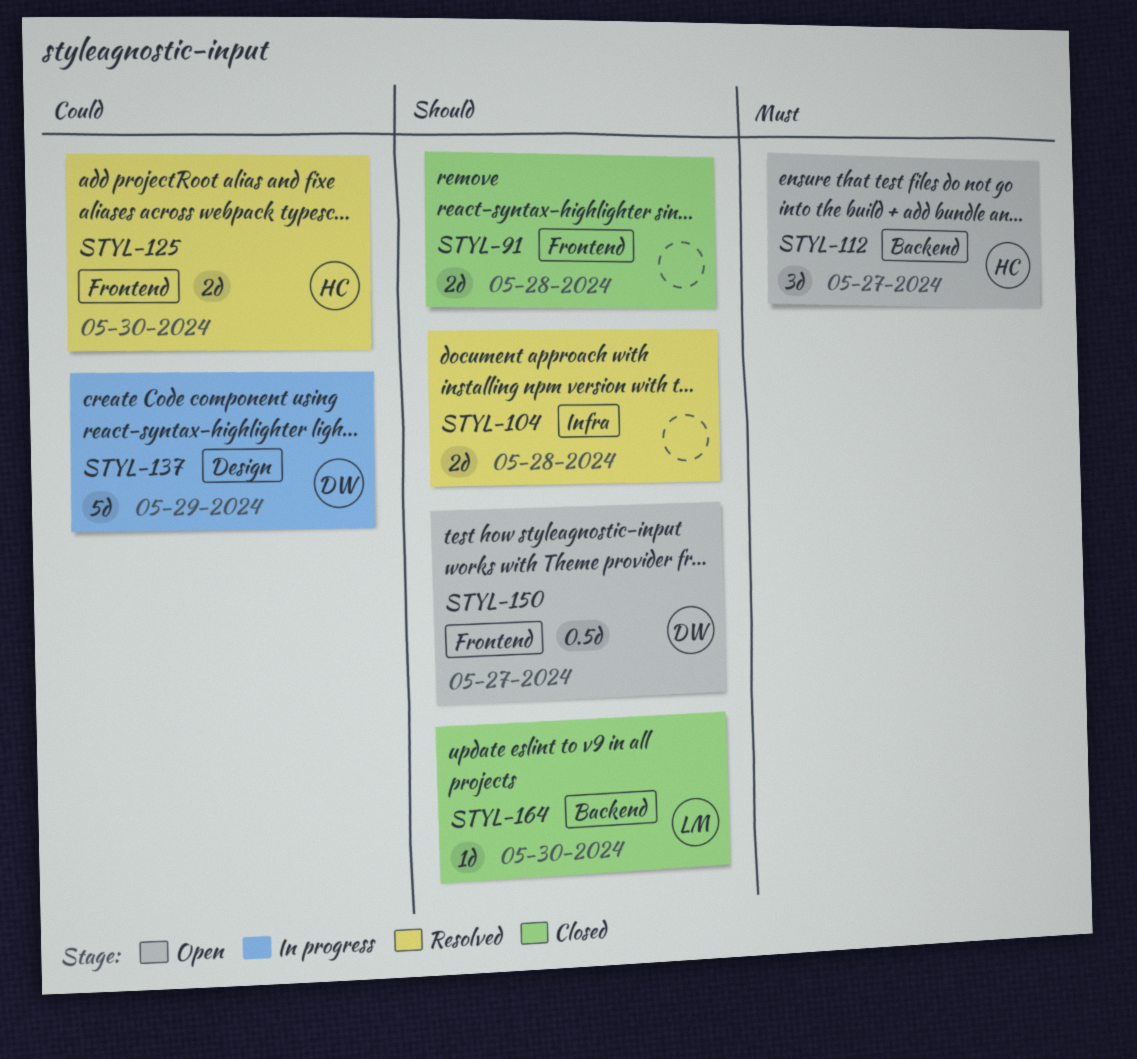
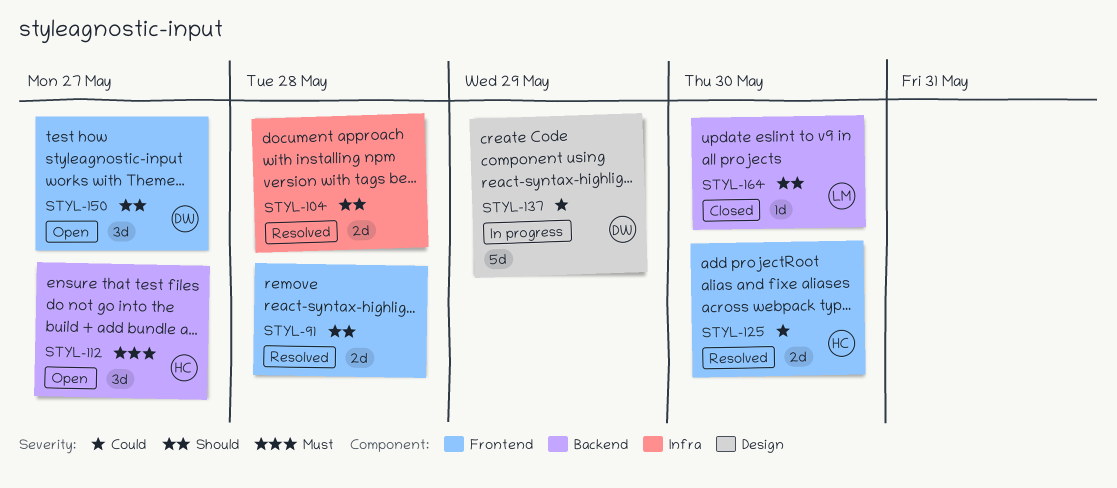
STYL-91, status: Closed -> Resolved
STYL-150, estimate: 0.5d -> 3d

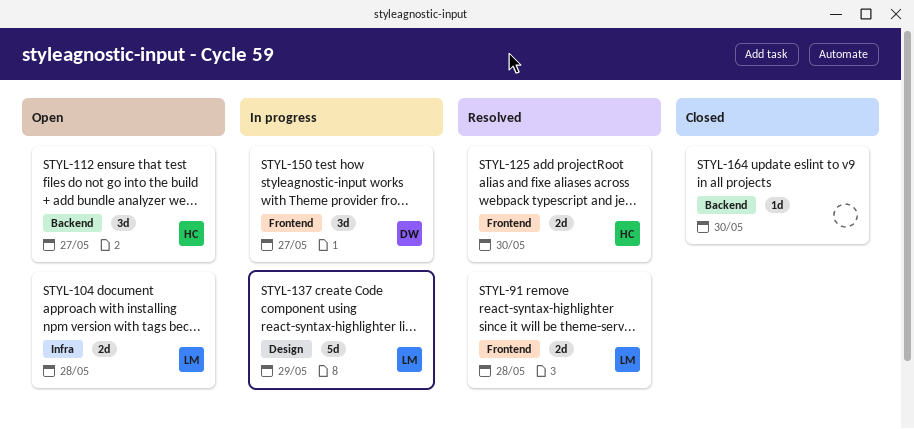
STYL-91, owner: none -> LM
STYL-104, status: Resolved -> Open
STYL-104, owner: none -> LM
STYL-137, owner: DW -> LM
STYL-150, status: Open -> In progress
STYL-164, owner: LM -> none

